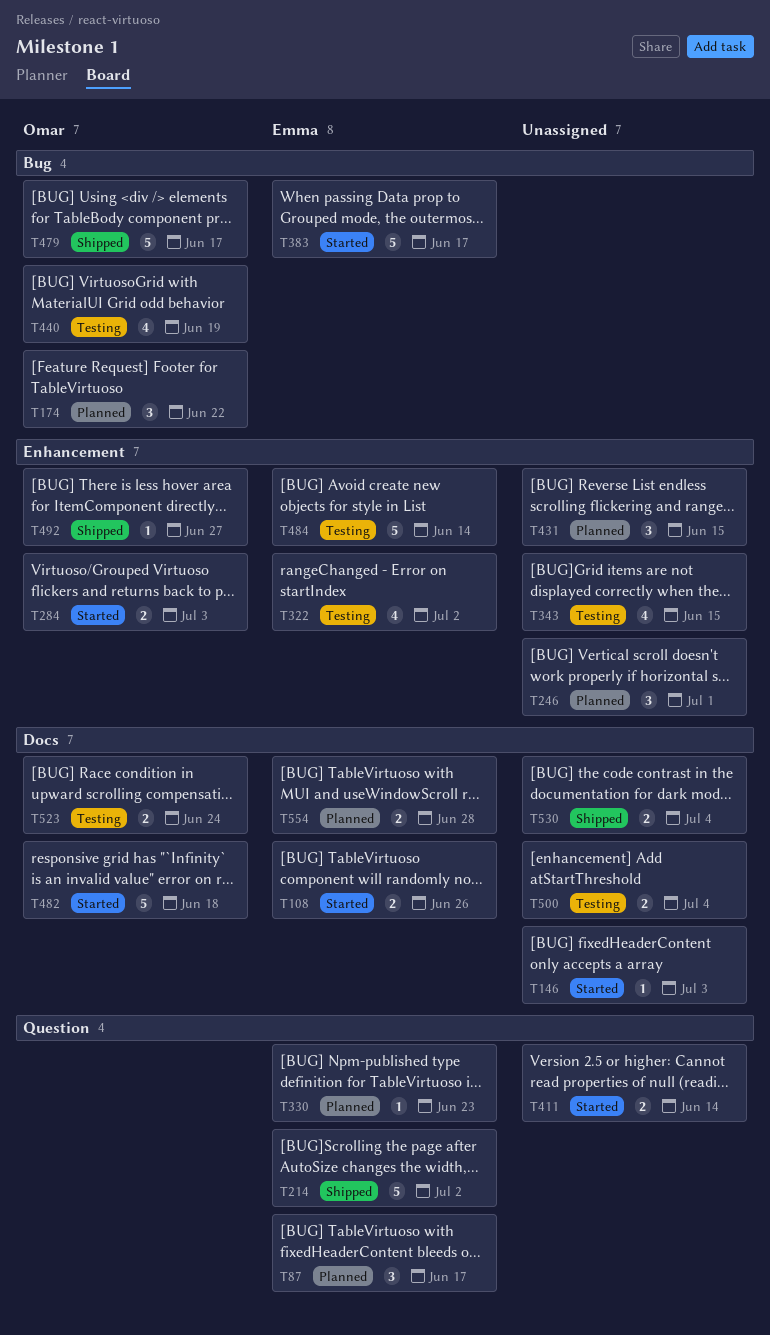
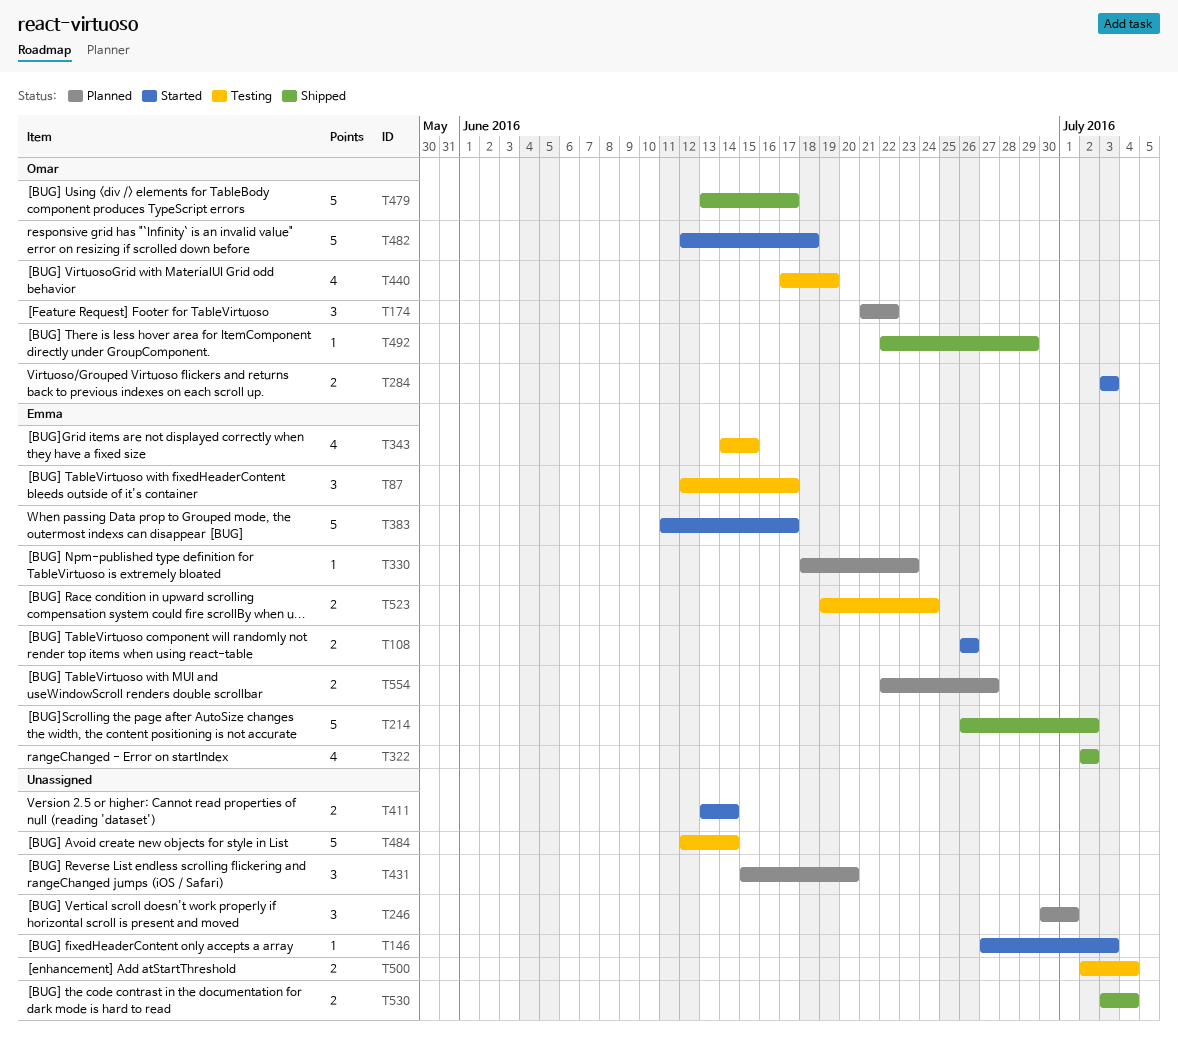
T87, status: Planned -> Testing
T322, status: Testing -> Shipped
T343, owner: none -> Emma
T431, due: Jun 15 -> Jun 20
T484, owner: Emma -> none
T492, due: Jun 27 -> Jun 29
T523, owner: Omar -> Emma
T554, due: Jun 28 -> Jun 27

